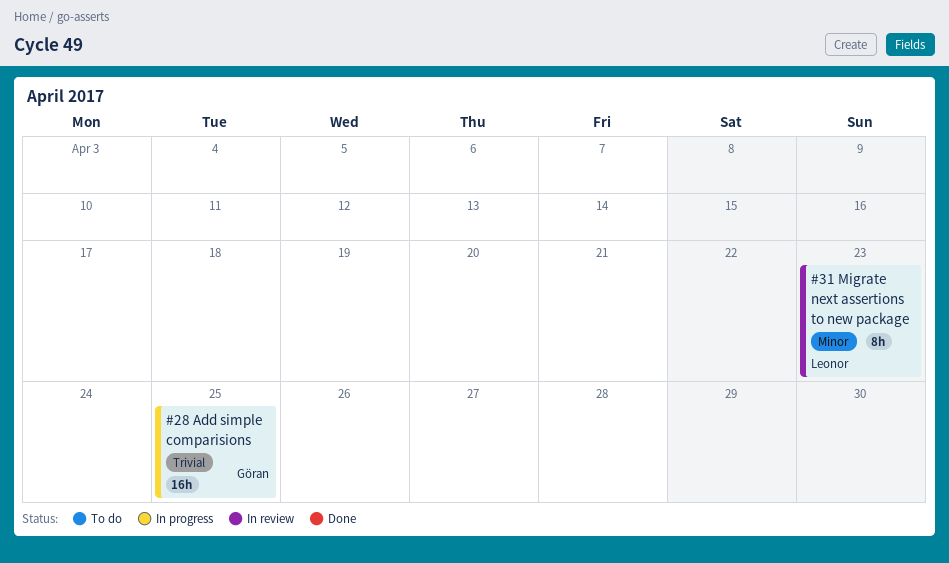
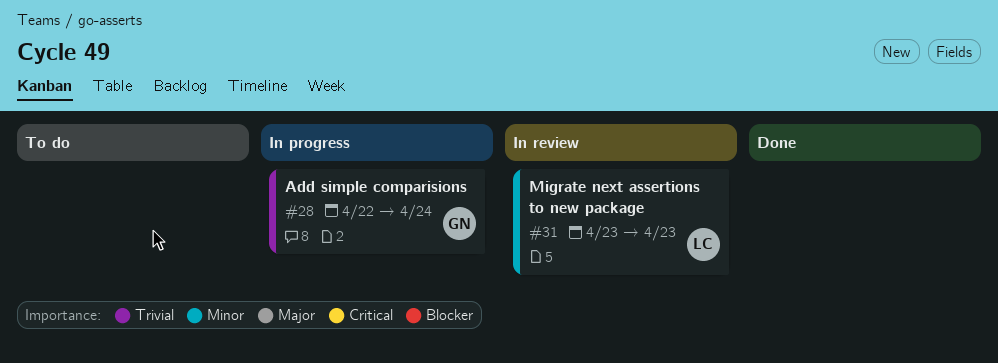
#28, due: Apr 25 -> Apr 24

